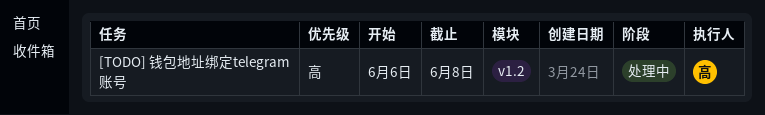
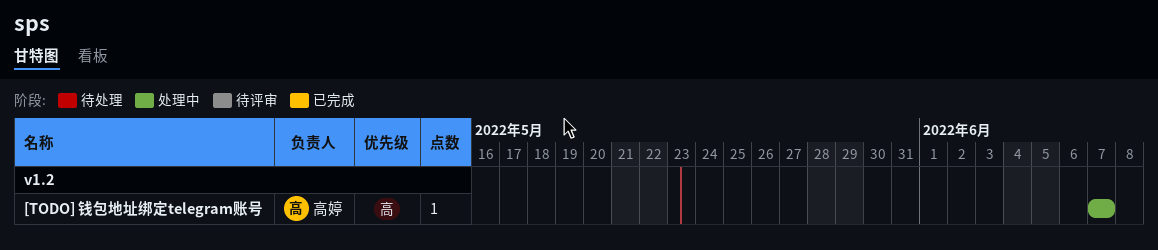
[TODO] 钱包地址绑定telegram账号, start: Jun 6 -> Jun 7
[TODO] 钱包地址绑定telegram账号, due: Jun 8 -> Jun 7

